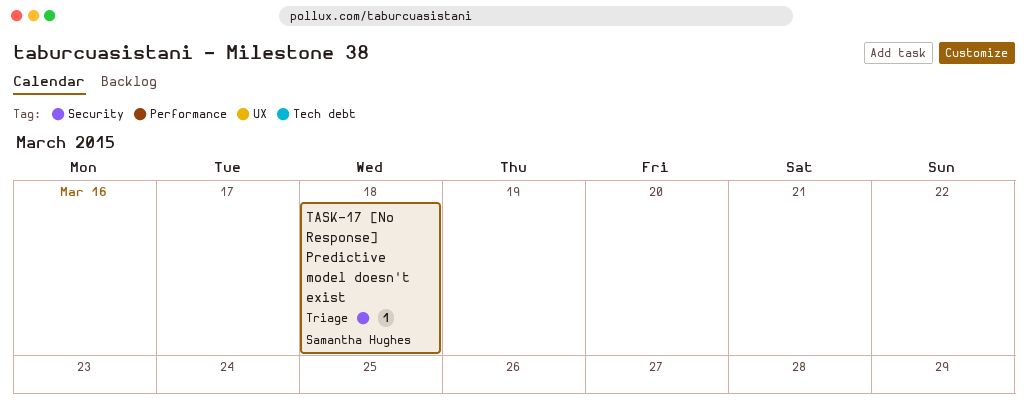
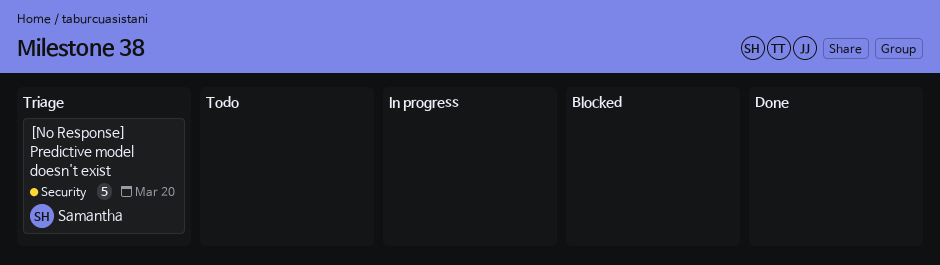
[No Response] Predictive model doesn't exist, estimate: 1 -> 5
[No Response] Predictive model doesn't exist, due: Mar 18 -> Mar 20

